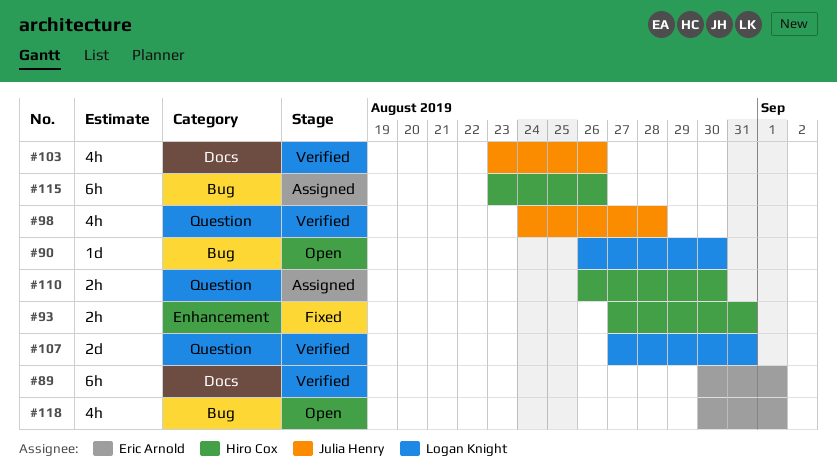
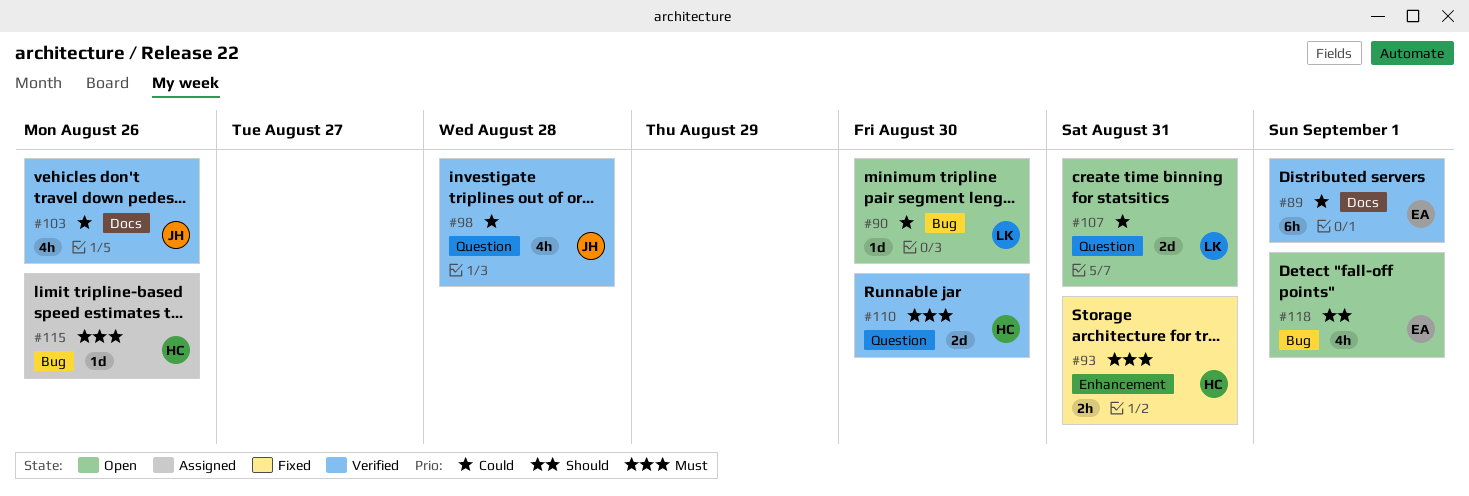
#107, status: Verified -> Open
#110, status: Assigned -> Verified
#110, estimate: 2h -> 2d
#115, estimate: 6h -> 1d

